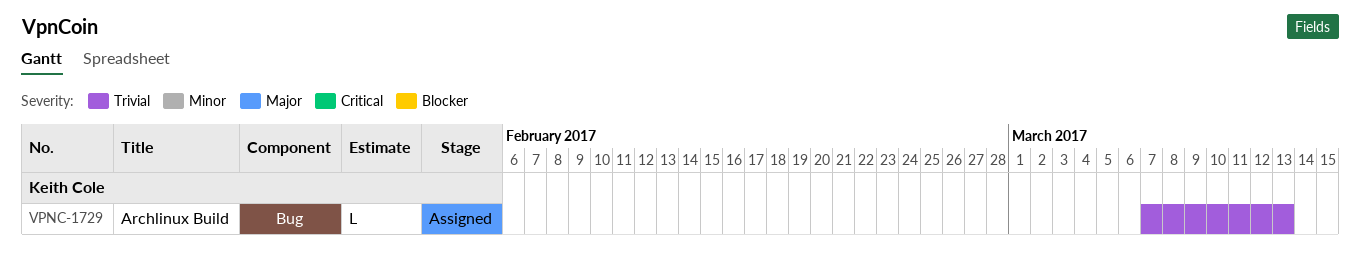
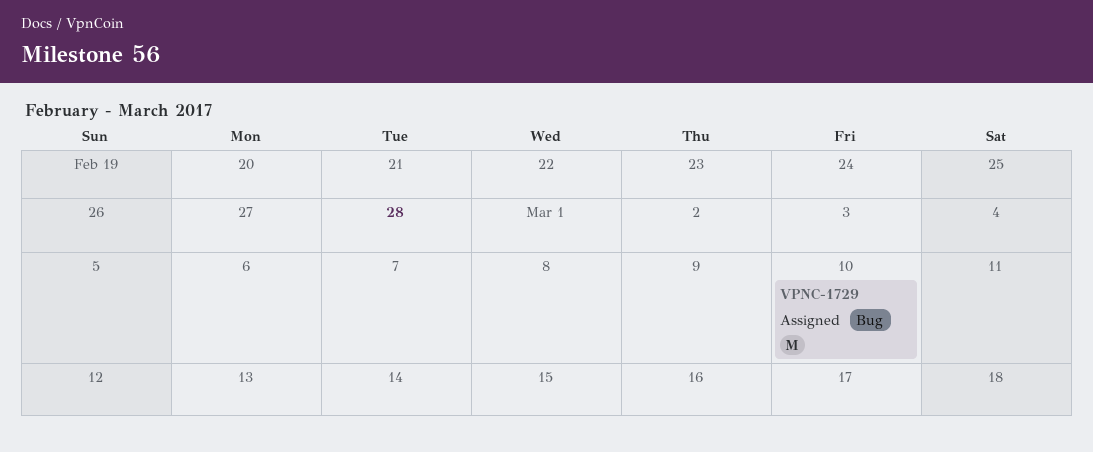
VPNC-1729, estimate: L -> M
VPNC-1729, due: Mar 13 -> Mar 10

